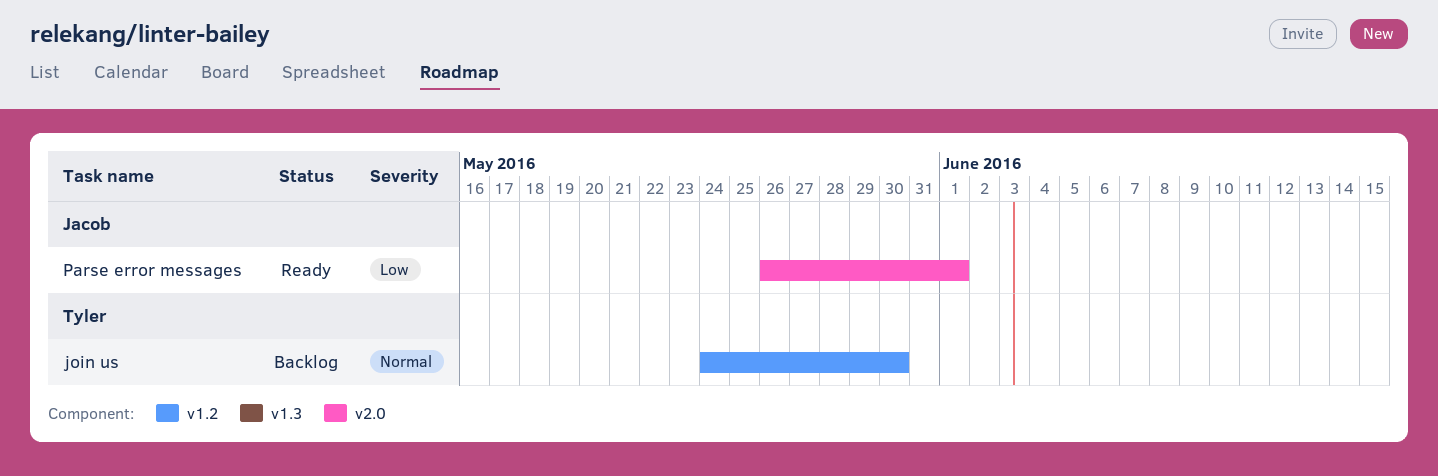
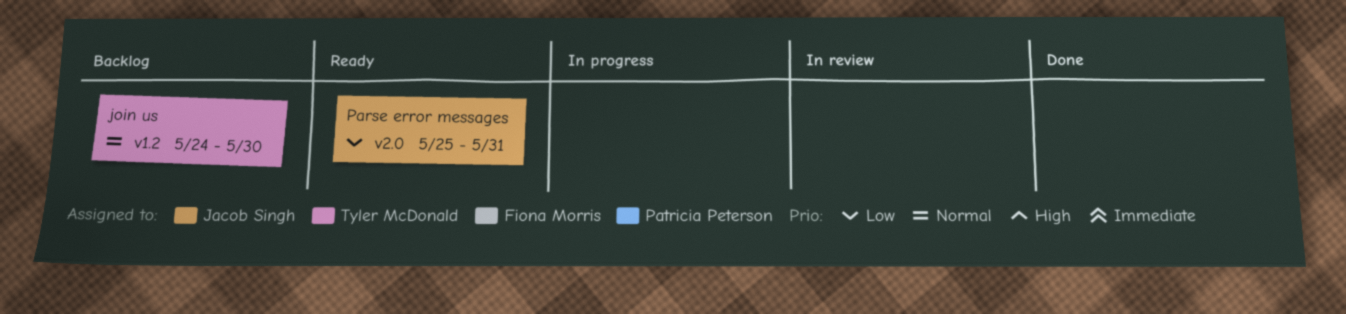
Parse error messages, start: May 26 -> May 25
Parse error messages, due: Jun 1 -> May 31

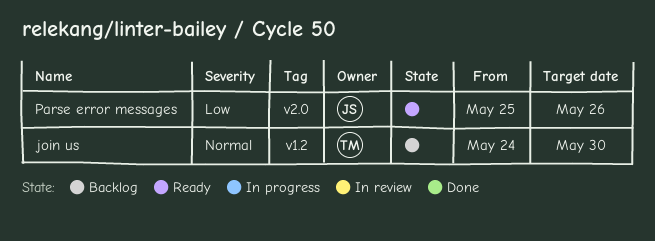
Parse error messages, due: May 31 -> May 26

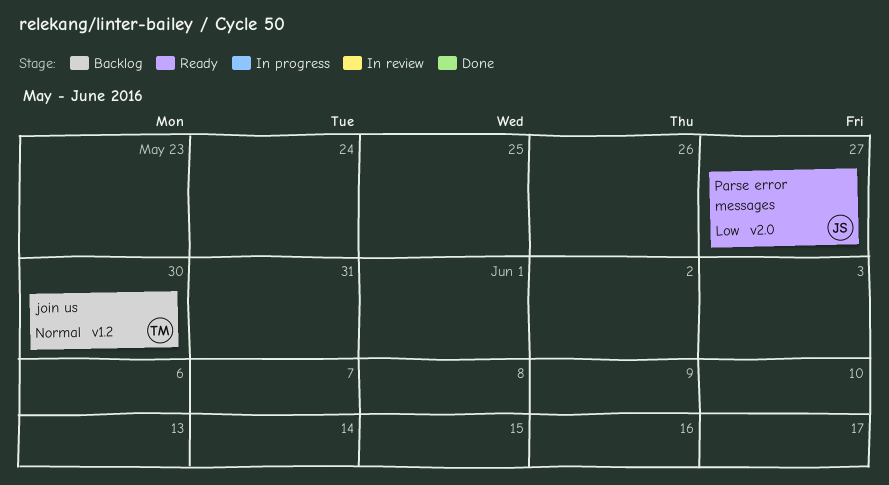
Parse error messages, due: May 26 -> May 27

